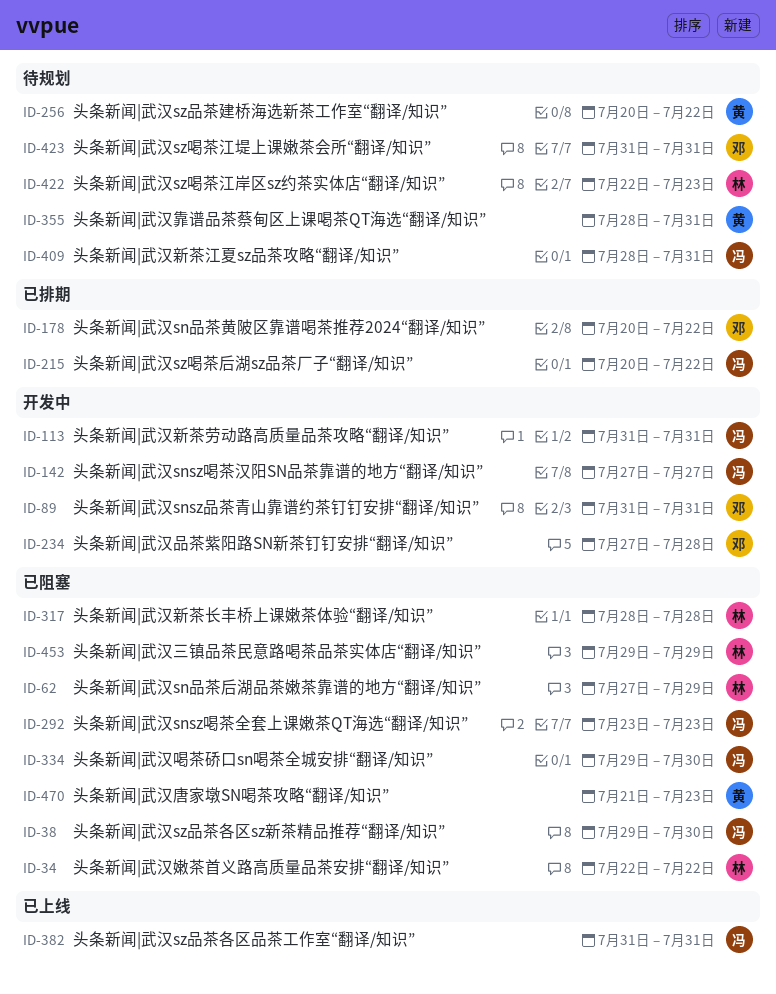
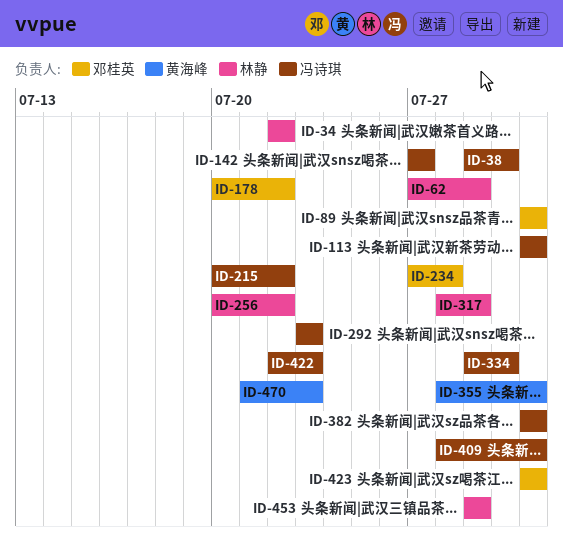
ID-256, owner: 黄海峰 -> 林静
ID-317, due: Jul 28 -> Jul 29
ID-422, owner: 林静 -> 冯诗琪

